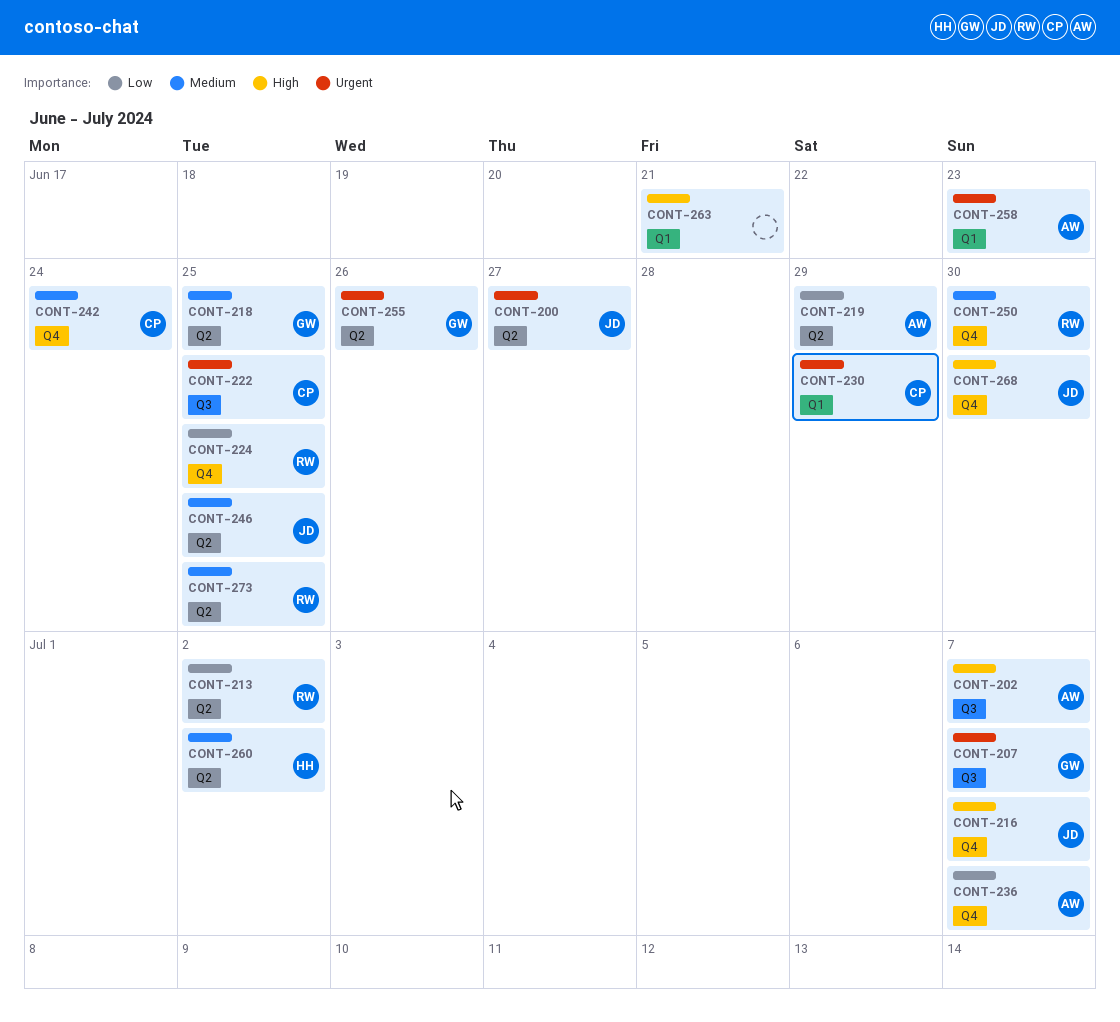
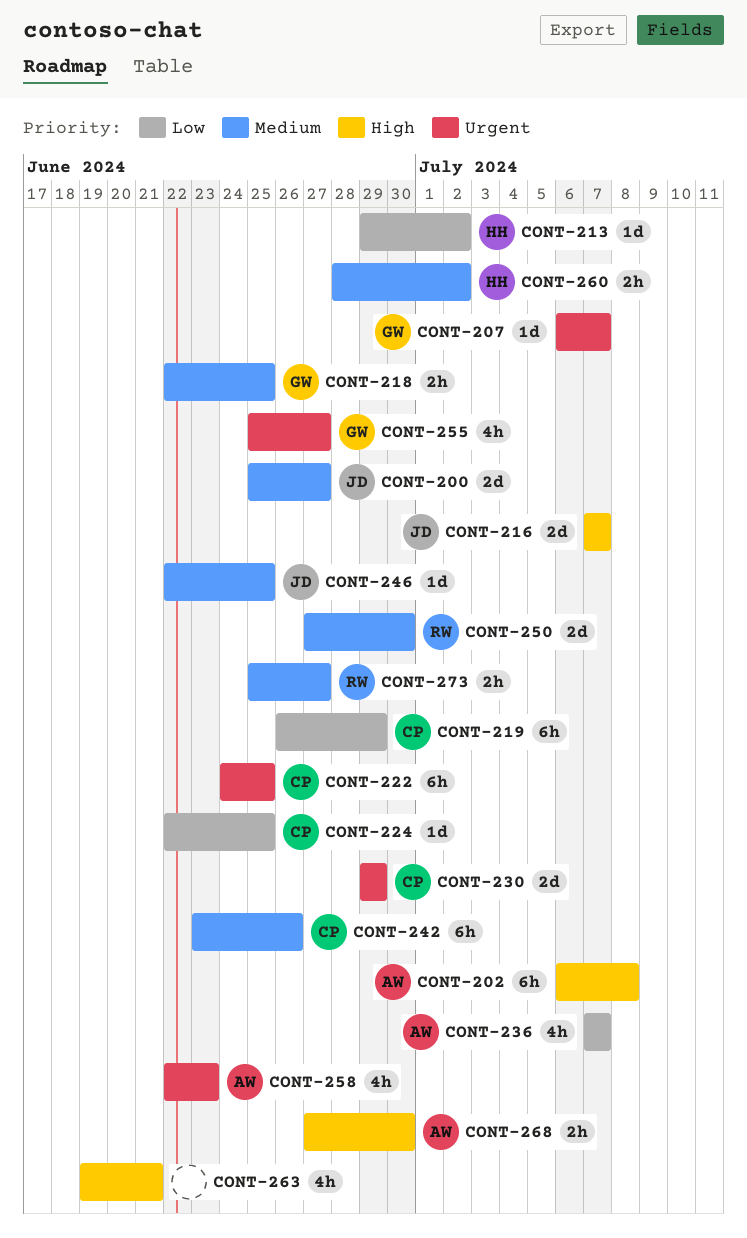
CONT-200, priority: Urgent -> Medium
CONT-202, due: Jul 7 -> Jul 8
CONT-213, owner: RW -> HH
CONT-219, owner: AW -> CP
CONT-224, owner: RW -> CP
CONT-242, due: Jun 24 -> Jun 26
CONT-255, due: Jun 26 -> Jun 27
CONT-268, owner: JD -> AW
CONT-273, due: Jun 25 -> Jun 27

